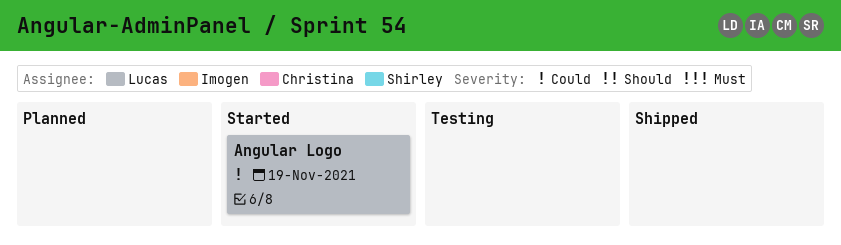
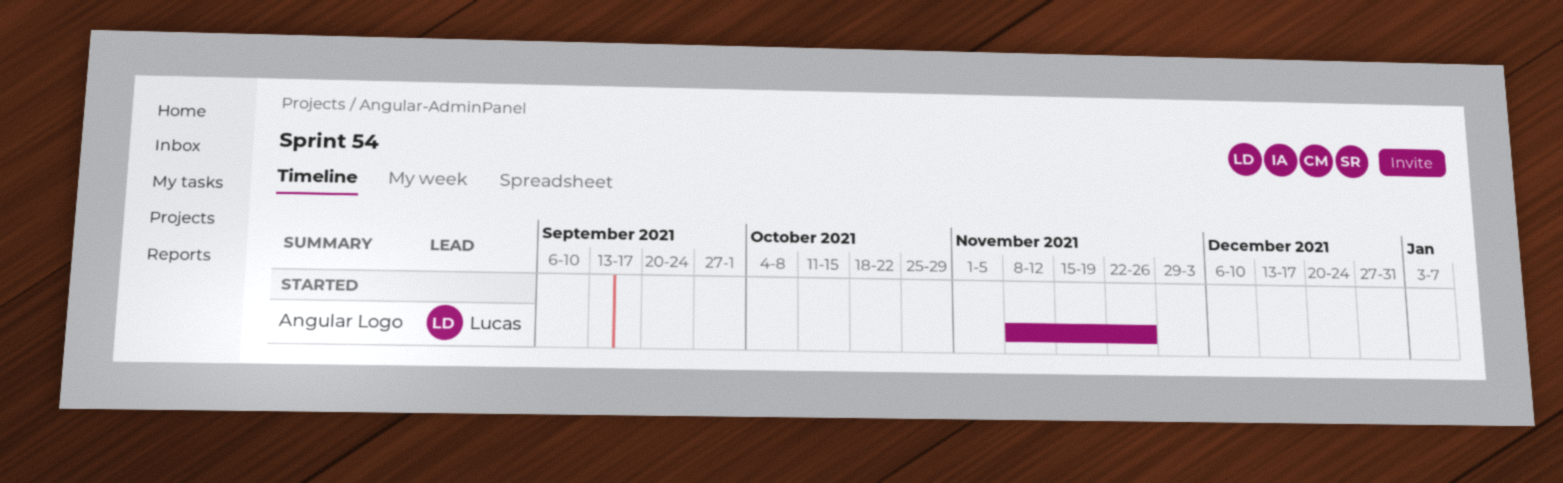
Angular Logo, due: Nov 19 -> Nov 26

